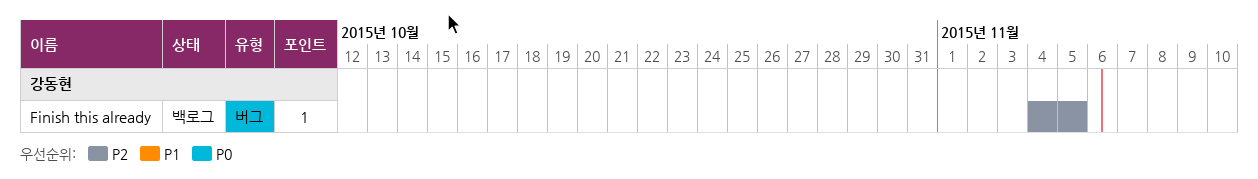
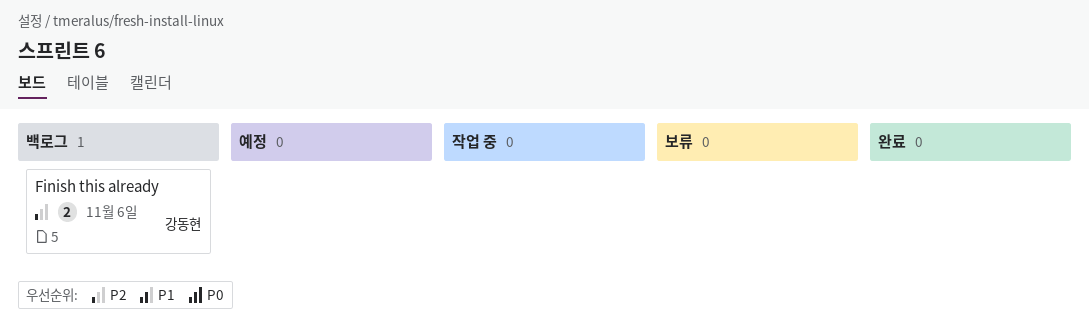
Finish this already, estimate: 1 -> 2
Finish this already, due: Nov 5 -> Nov 6

